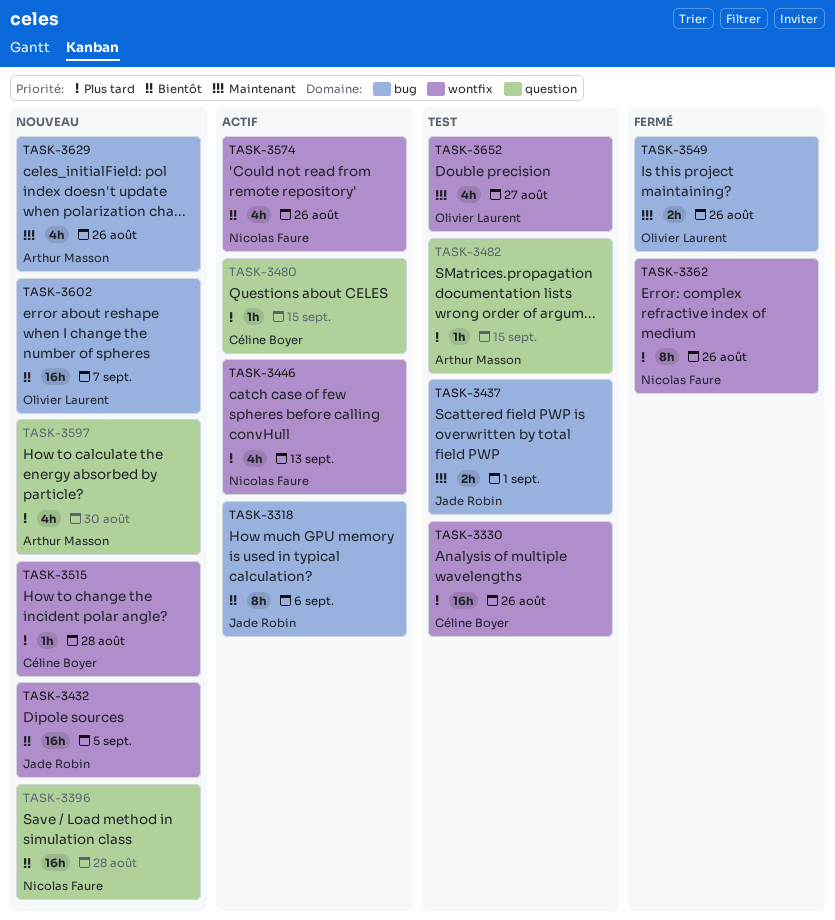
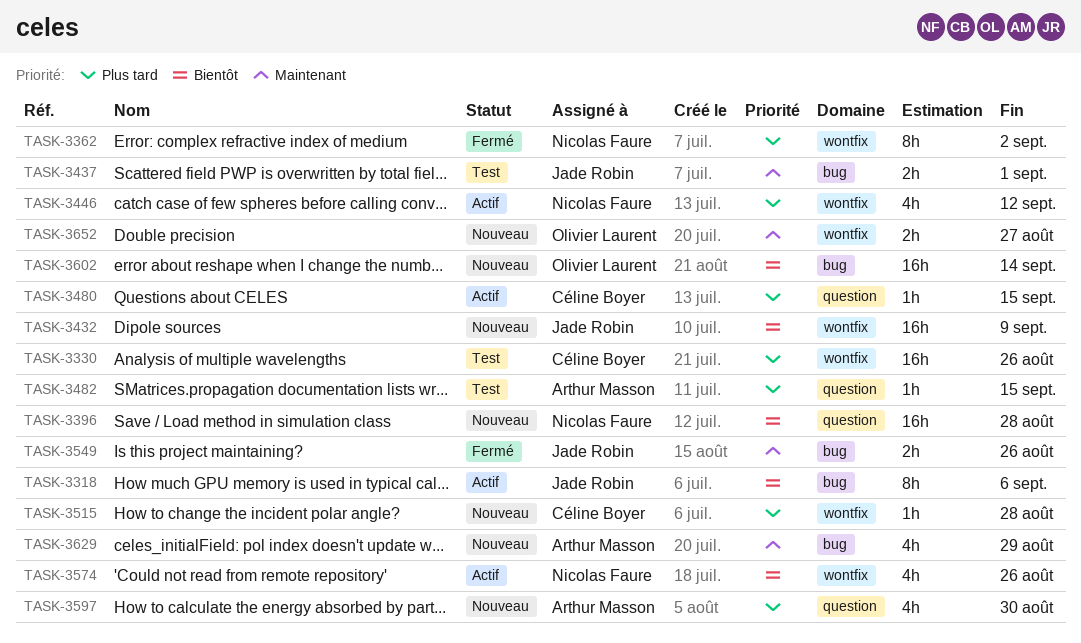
TASK-3362, due: Aug 26 -> Sep 2
TASK-3432, due: Sep 5 -> Sep 9
TASK-3446, due: Sep 13 -> Sep 12
TASK-3549, owner: Olivier Laurent -> Jade Robin
TASK-3602, due: Sep 7 -> Sep 14
TASK-3629, due: Aug 26 -> Aug 29
TASK-3652, status: Test -> Nouveau
TASK-3652, estimate: 4h -> 2h

